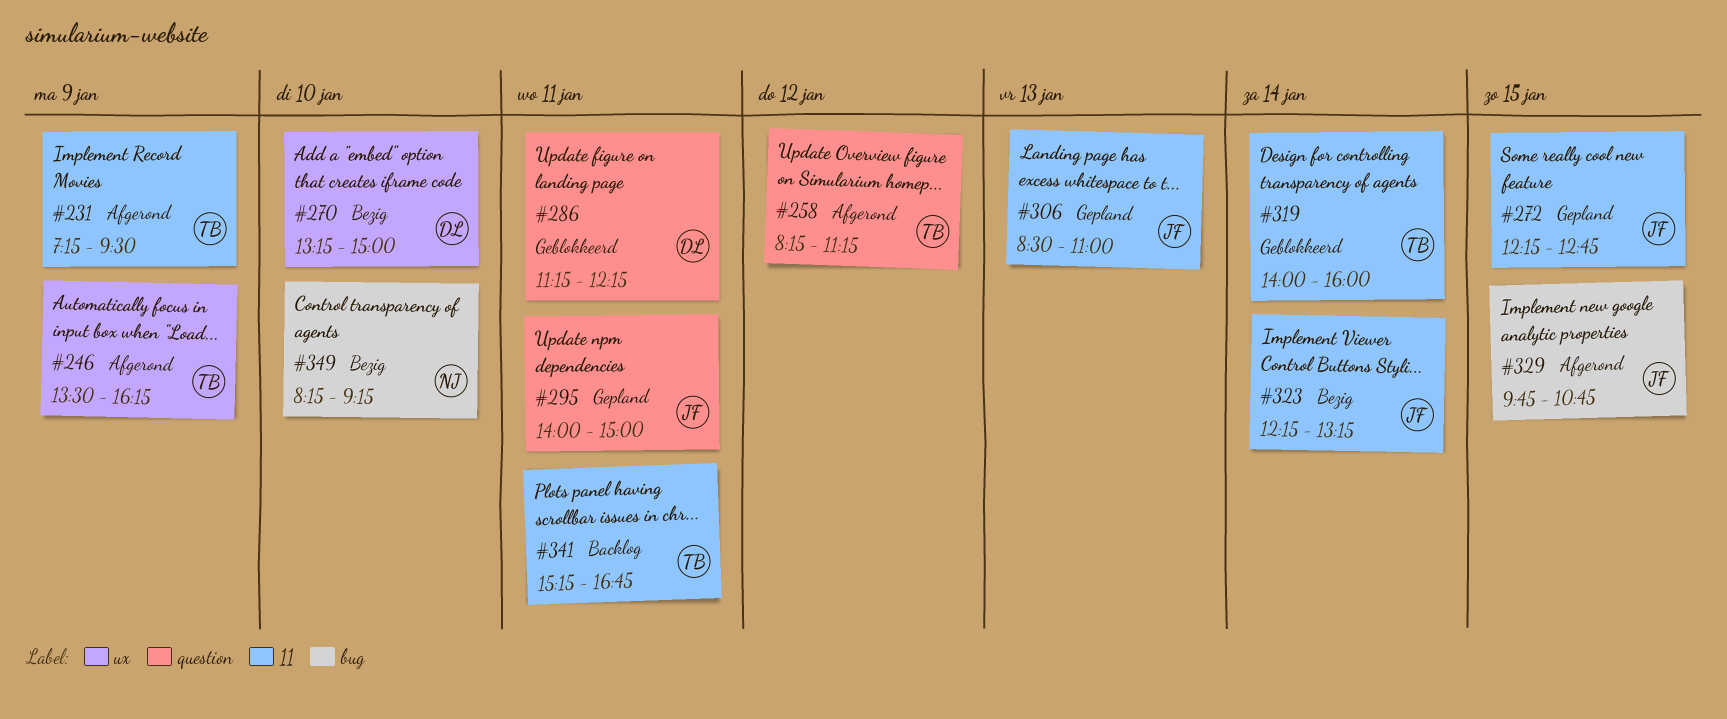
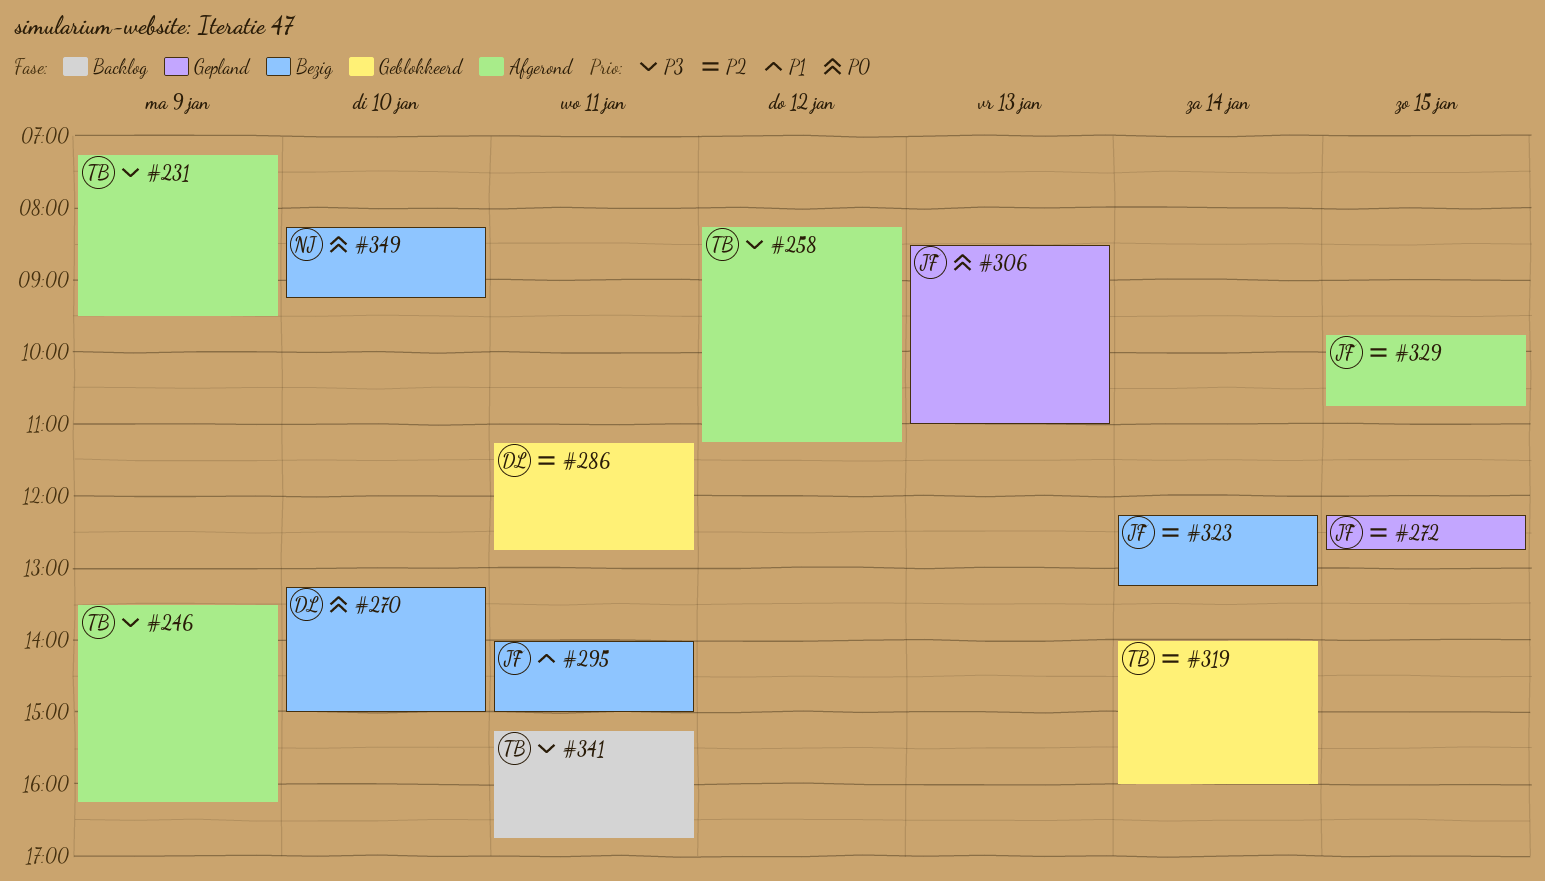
#286, ends: 12:15 -> 12:45
#295, status: Gepland -> Bezig

